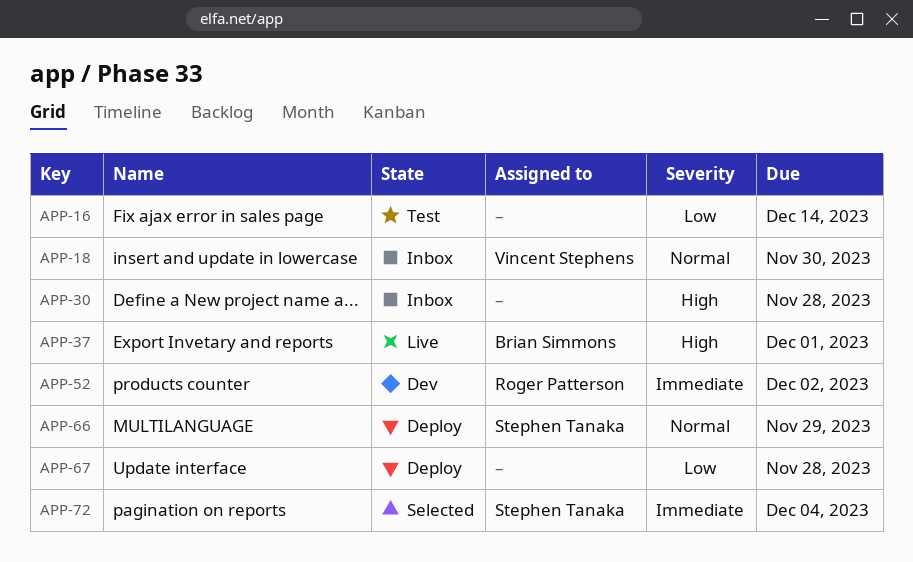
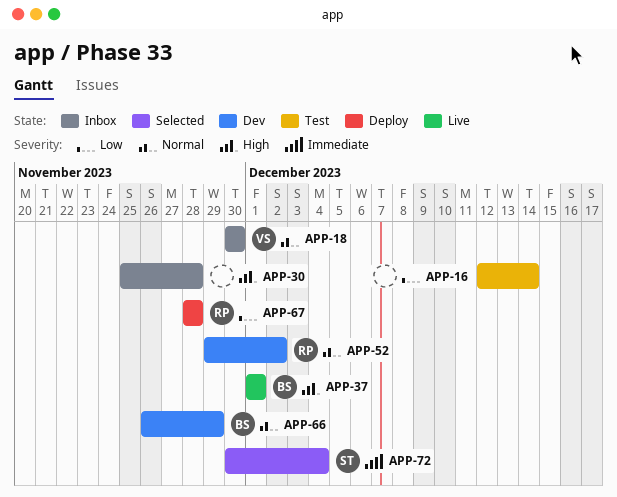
APP-52, priority: Immediate -> Normal
APP-66, status: Deploy -> Dev
APP-66, owner: Stephen Tanaka -> Brian Simmons
APP-67, owner: none -> Roger Patterson

